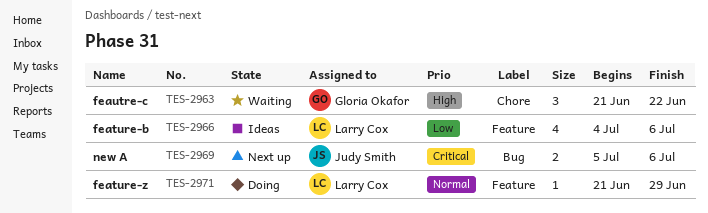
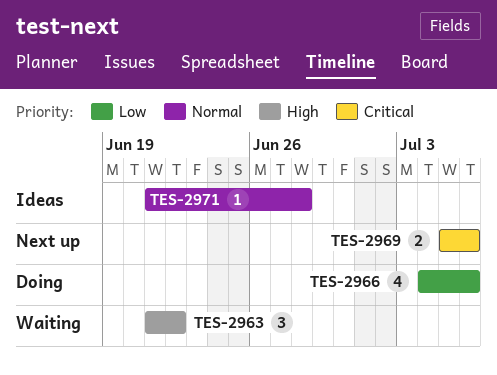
TES-2966, status: Ideas -> Doing
TES-2971, status: Doing -> Ideas
TES-2971, due: Jun 29 -> Jun 28

